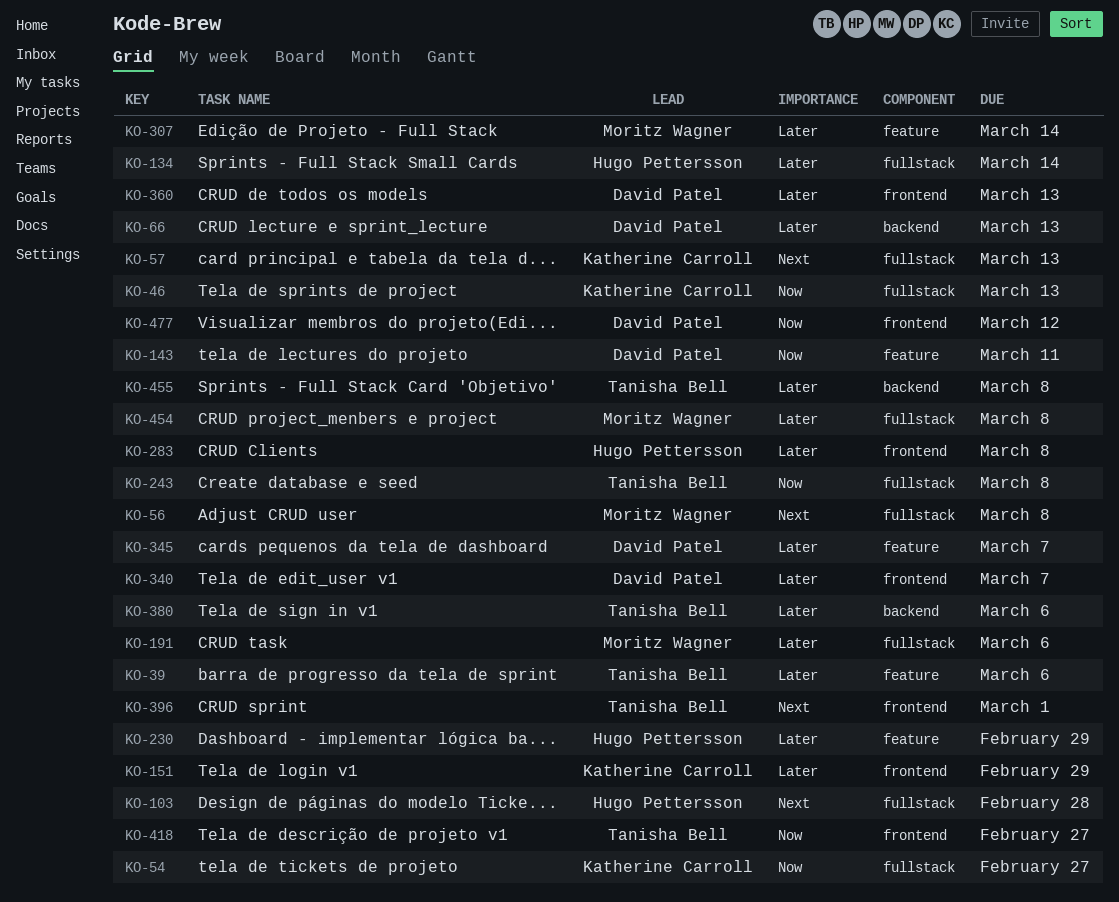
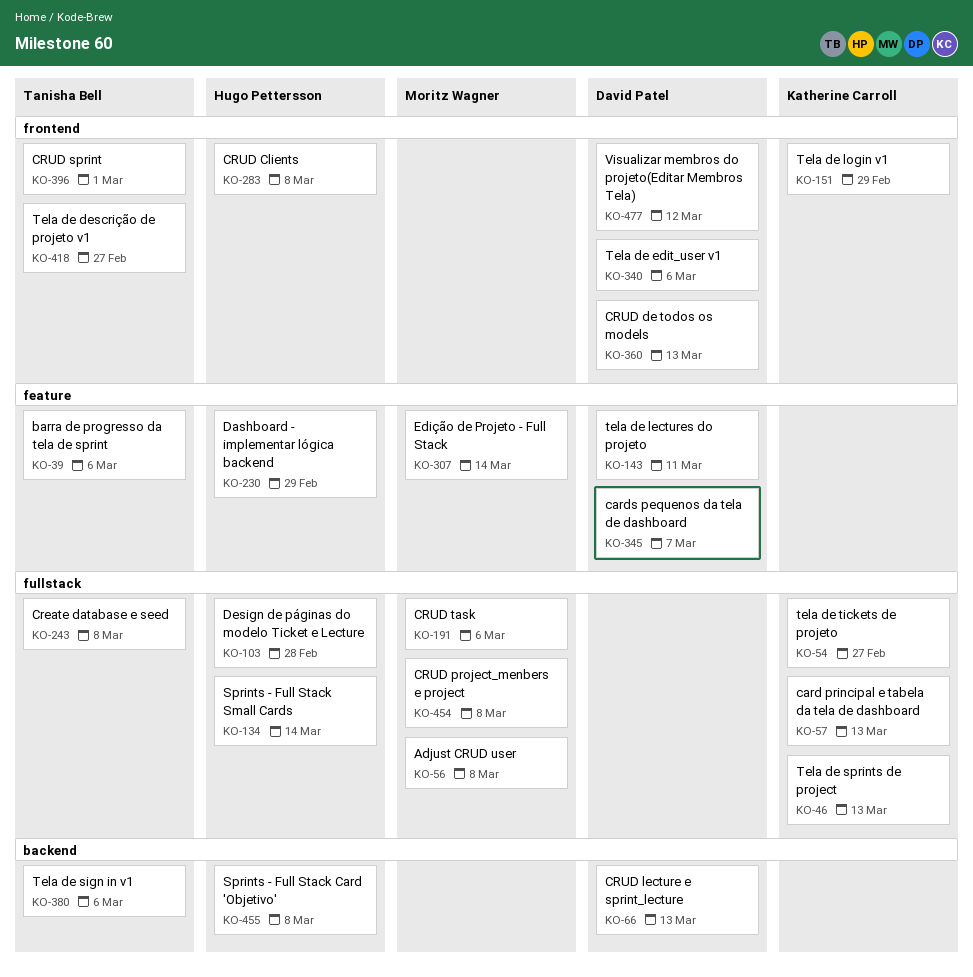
KO-340, due: Mar 7 -> Mar 6
KO-455, owner: Tanisha Bell -> Hugo Pettersson

